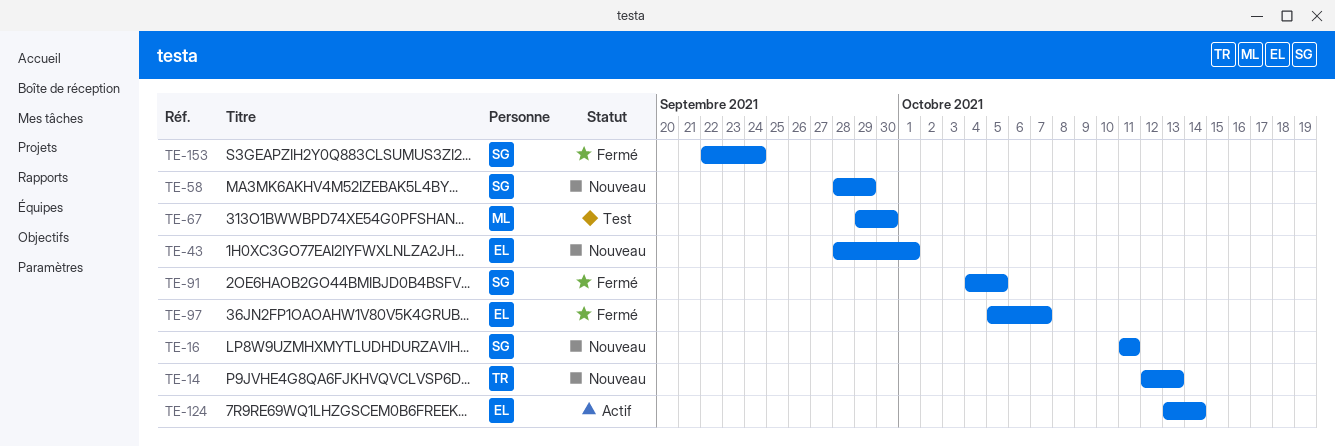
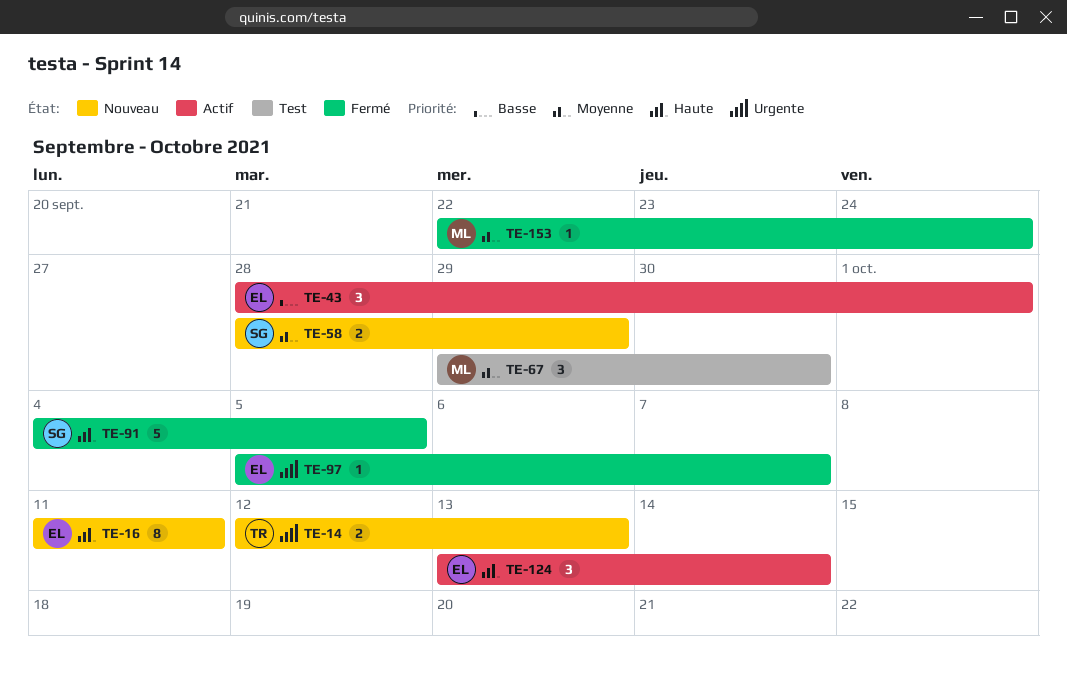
TE-16, owner: SG -> EL
TE-43, status: Nouveau -> Actif
TE-153, owner: SG -> ML

